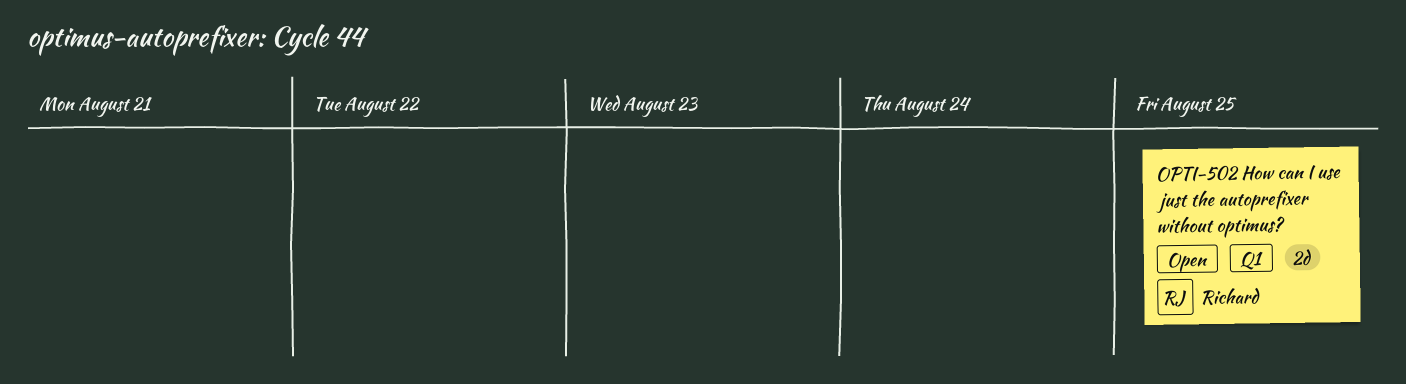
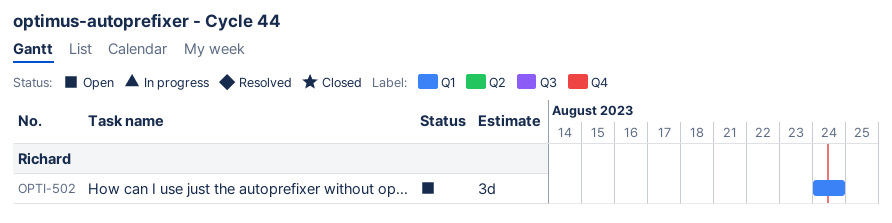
OPTI-502, estimate: 2d -> 3d
OPTI-502, due: Aug 25 -> Aug 24

